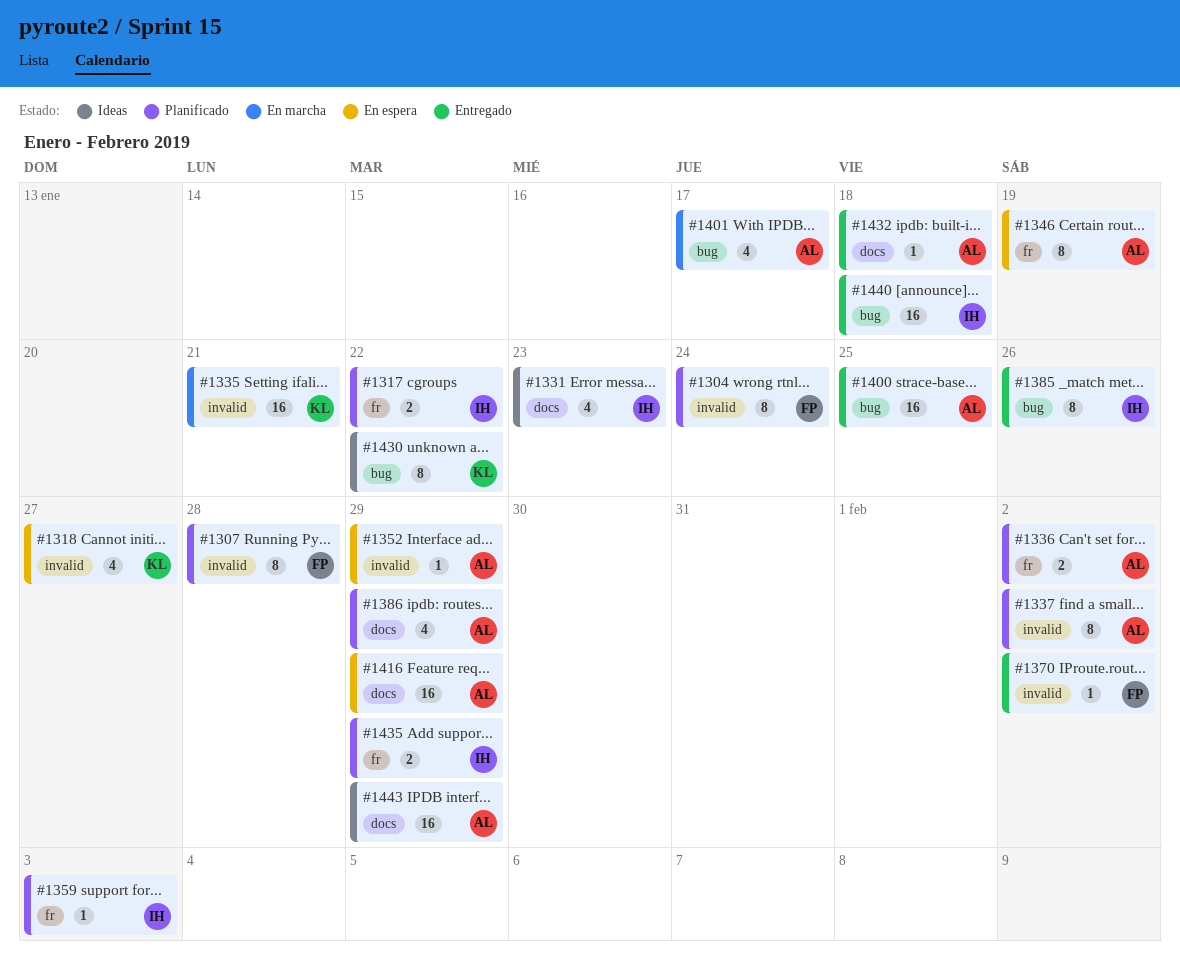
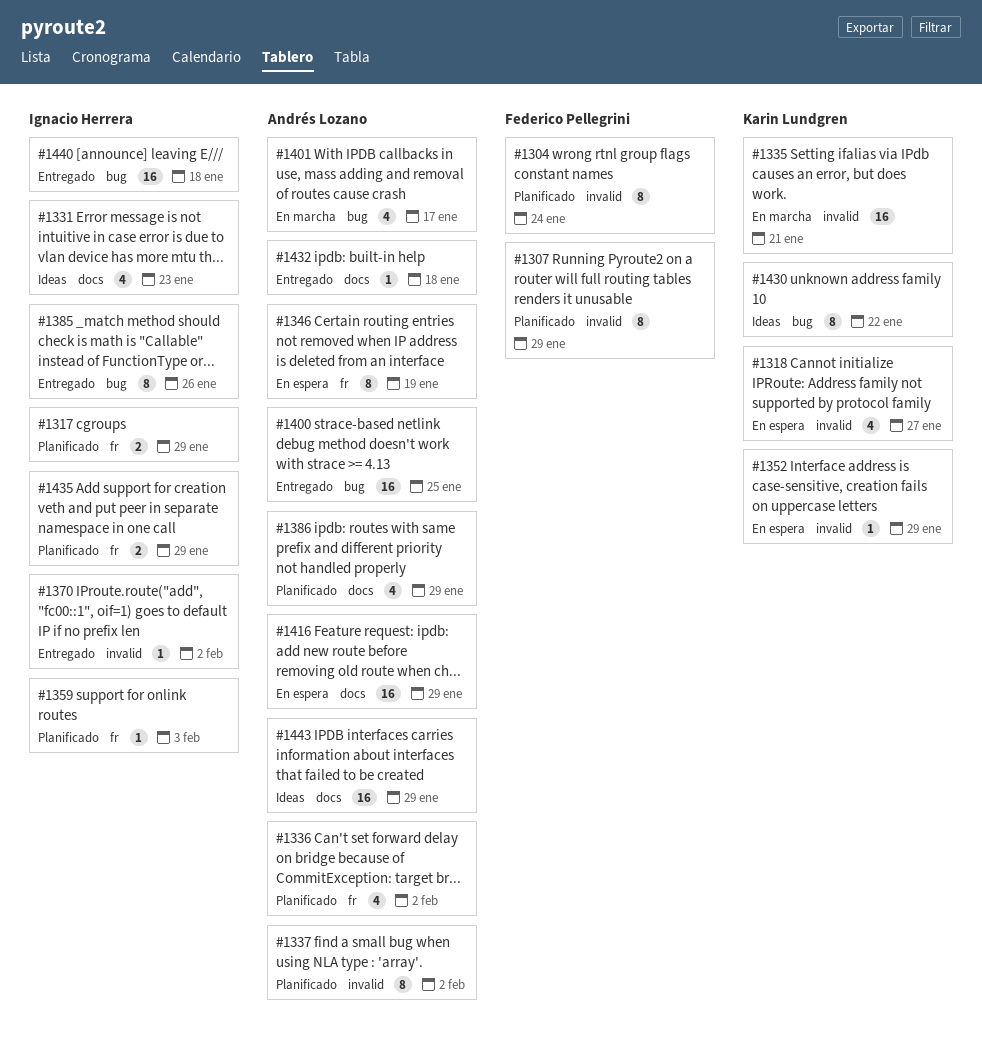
#1307, due: Jan 28 -> Jan 29
#1317, due: Jan 22 -> Jan 29
#1336, estimate: 2 -> 4
#1352, owner: Andrés Lozano -> Karin Lundgren
#1370, owner: Federico Pellegrini -> Ignacio Herrera

